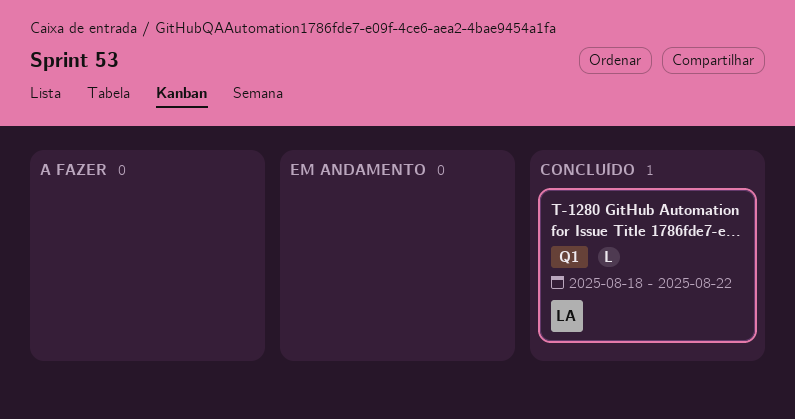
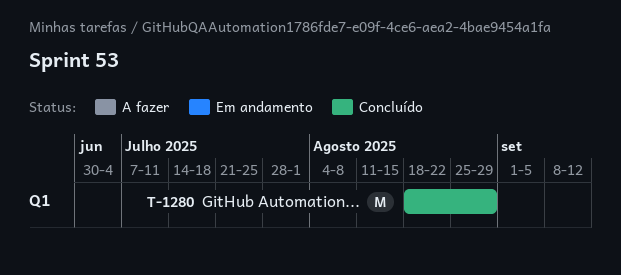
T-1280, estimate: L -> M
T-1280, due: Aug 22 -> Aug 29

